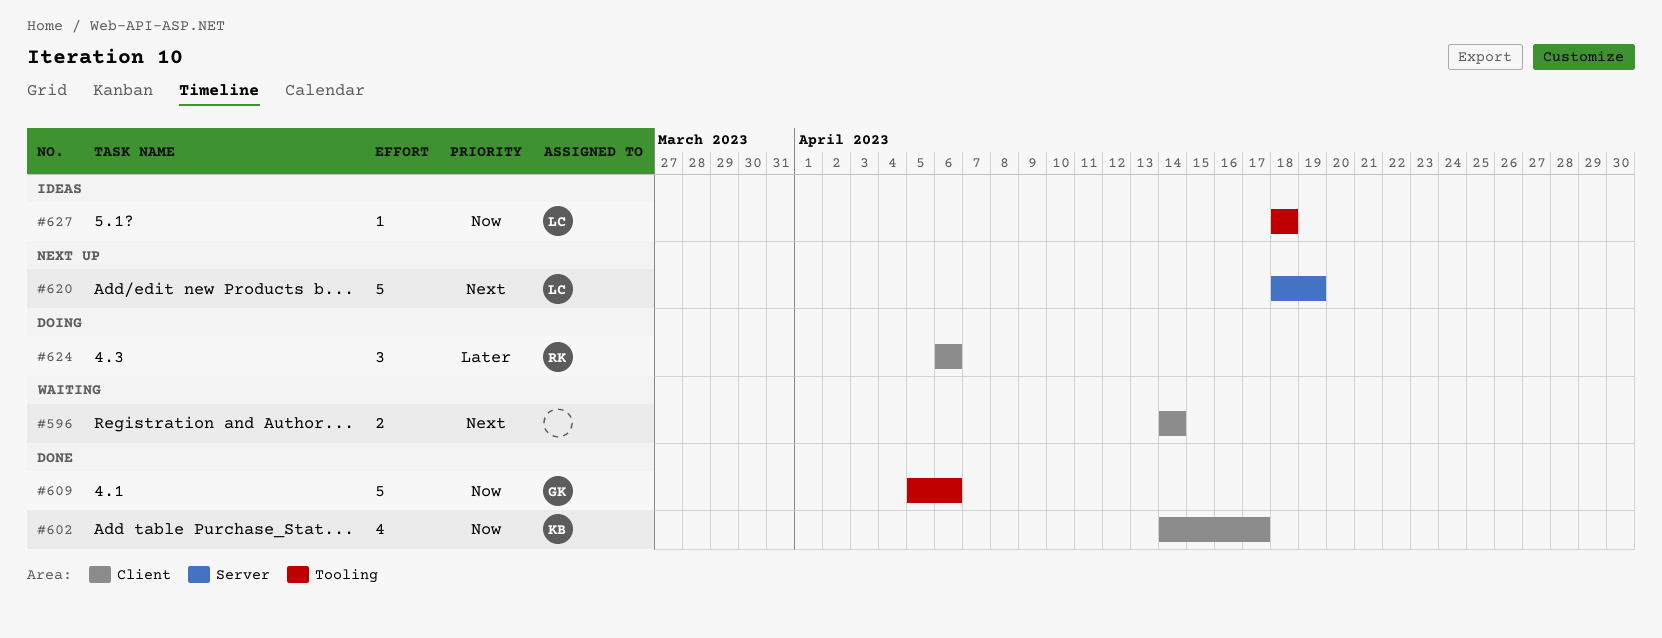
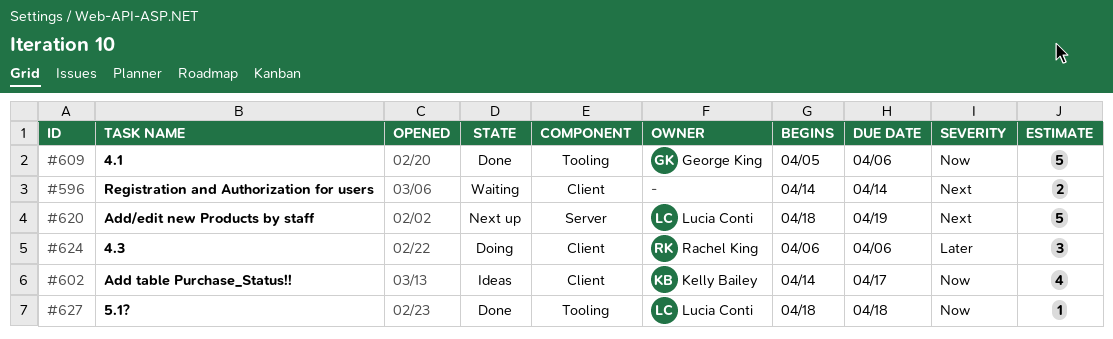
#602, status: Done -> Ideas
#627, status: Ideas -> Done

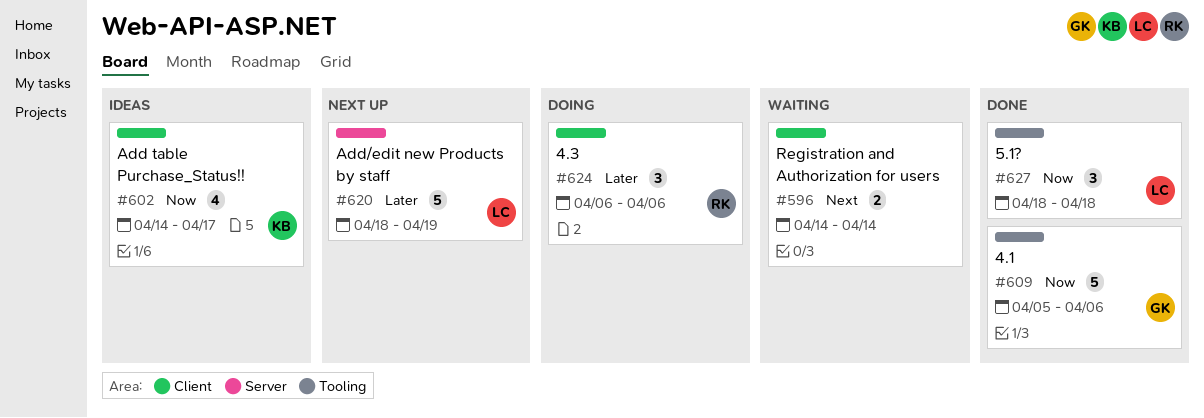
#620, priority: Next -> Later
#627, estimate: 1 -> 3

